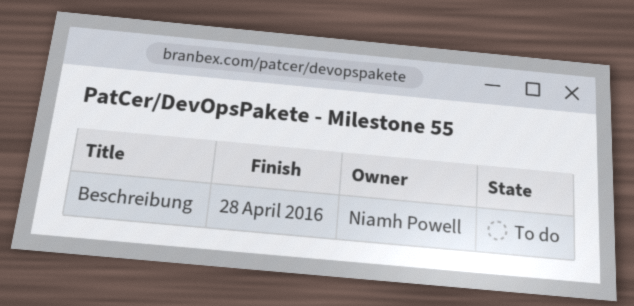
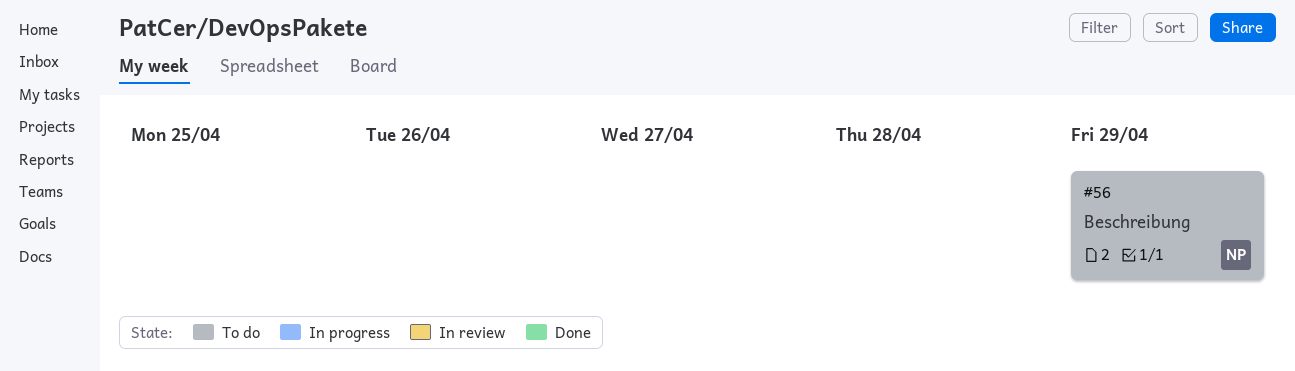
Beschreibung, due: Apr 28 -> Apr 29

